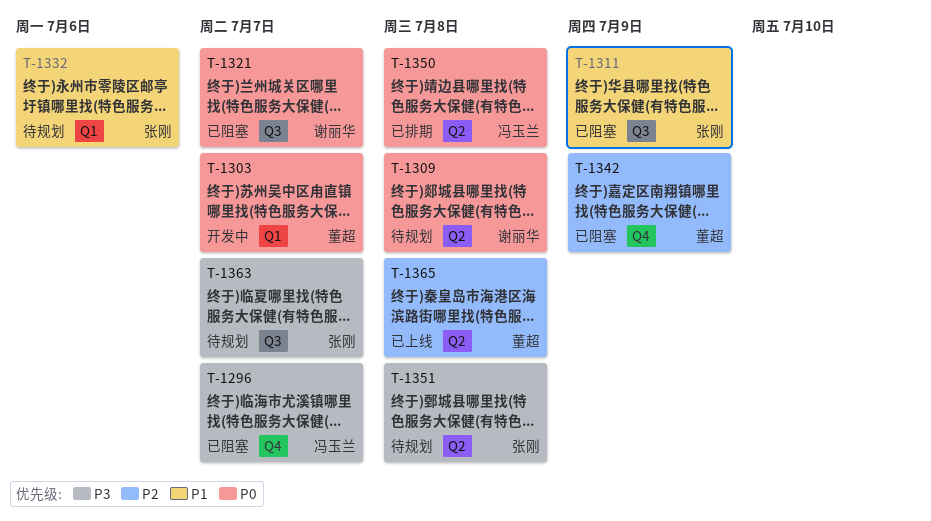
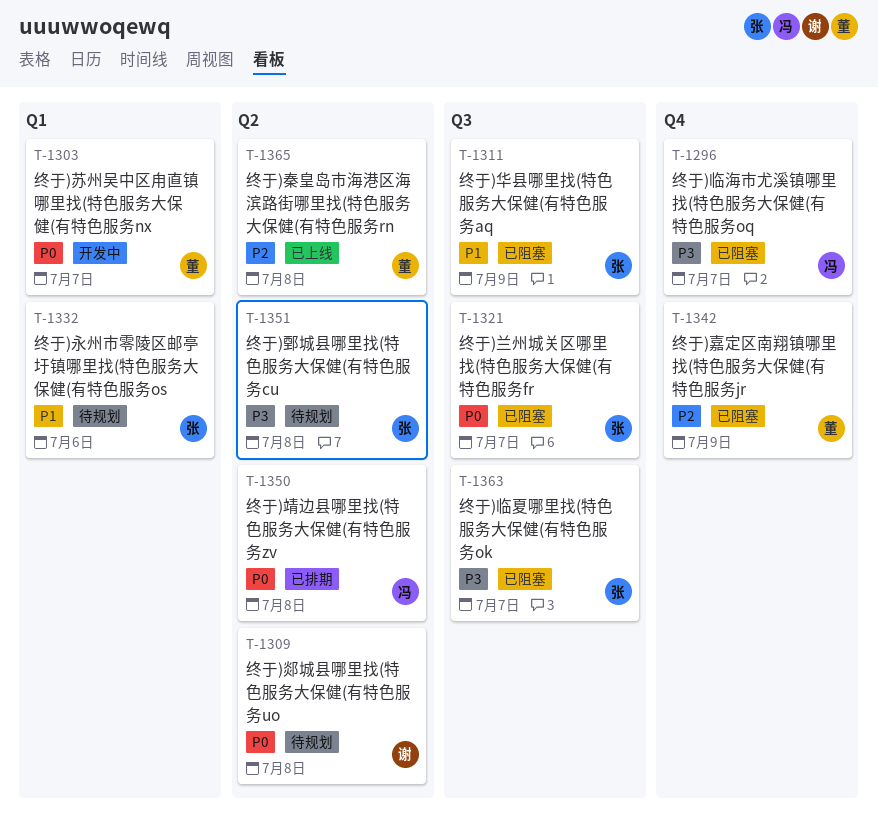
T-1321, owner: 谢丽华 -> 张刚
T-1363, status: 待规划 -> 已阻塞

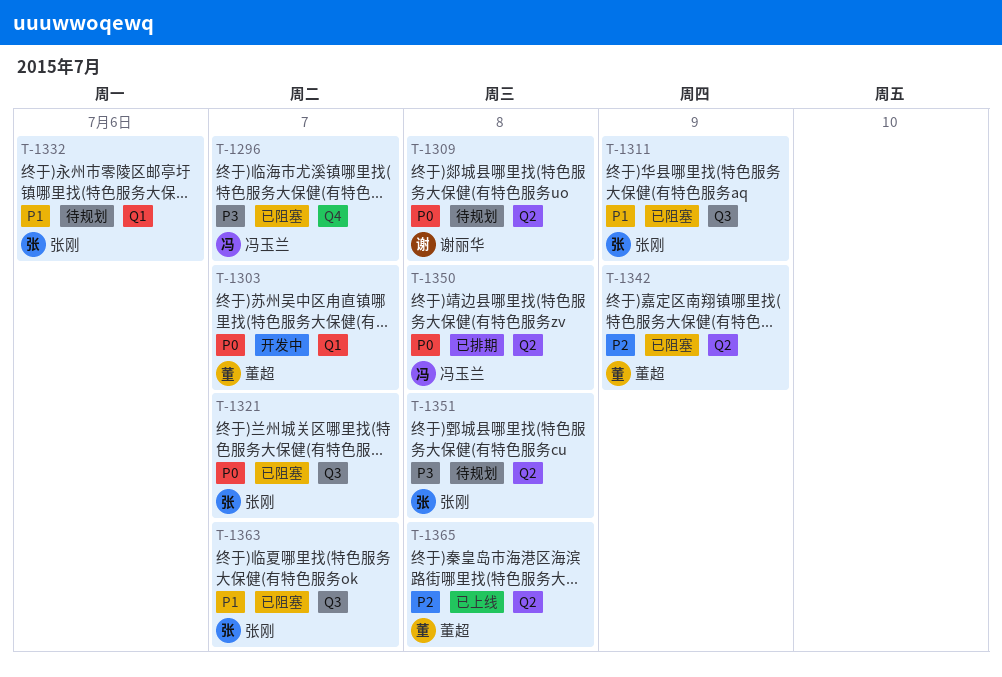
T-1342, label: Q4 -> Q2
T-1363, priority: P3 -> P1

